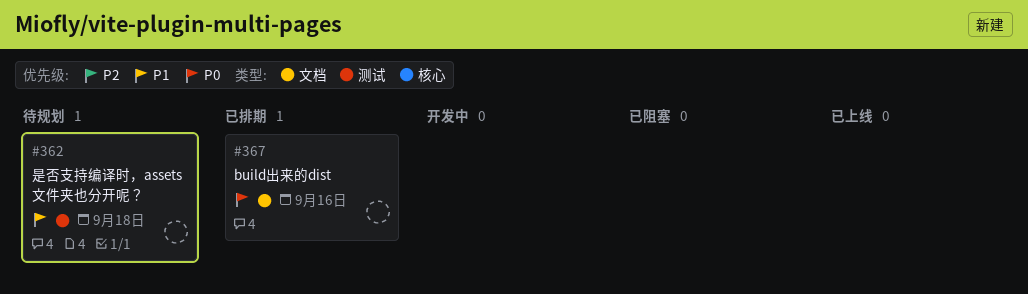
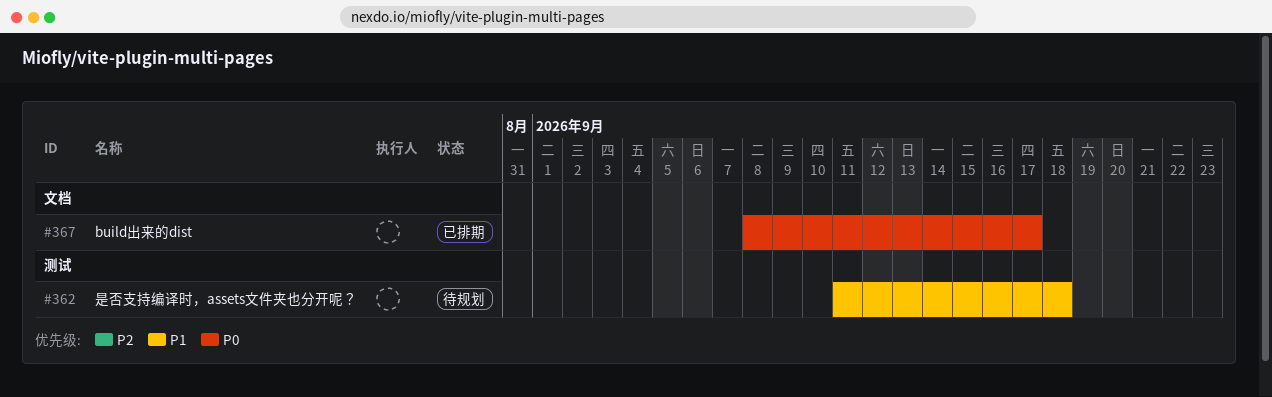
#367, due: Sep 16 -> Sep 17

